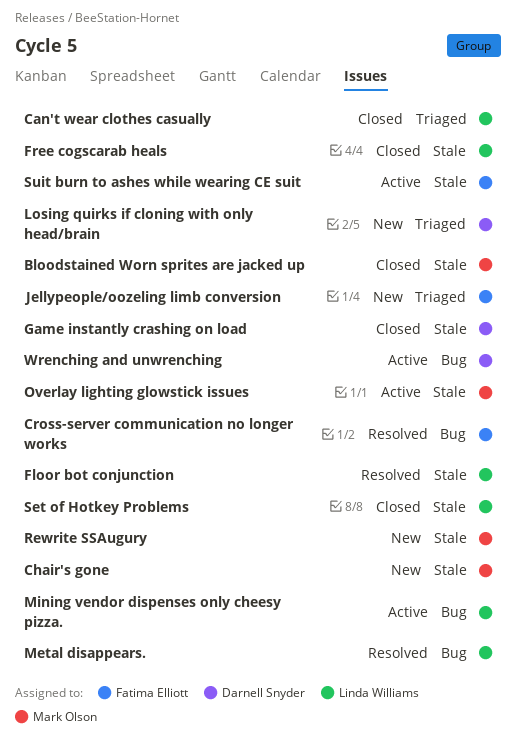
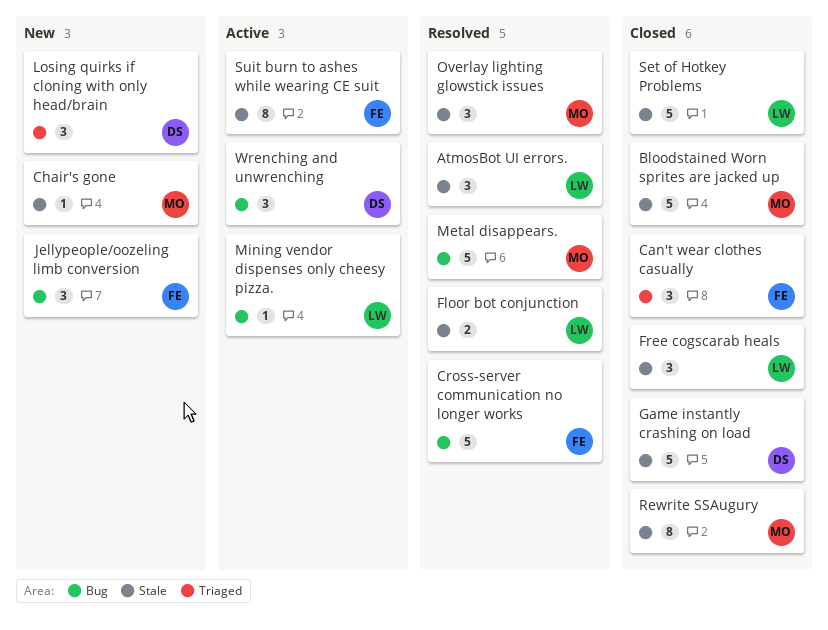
AtmosBot UI errors.: none -> present
Can't wear clothes casually, owner: Linda Williams -> Fatima Elliott
Jellypeople/oozeling limb conversion, label: Triaged -> Bug
Metal disappears., owner: Linda Williams -> Mark Olson
Overlay lighting glowstick issues, status: Active -> Resolved
Rewrite SSAugury, status: New -> Closed

